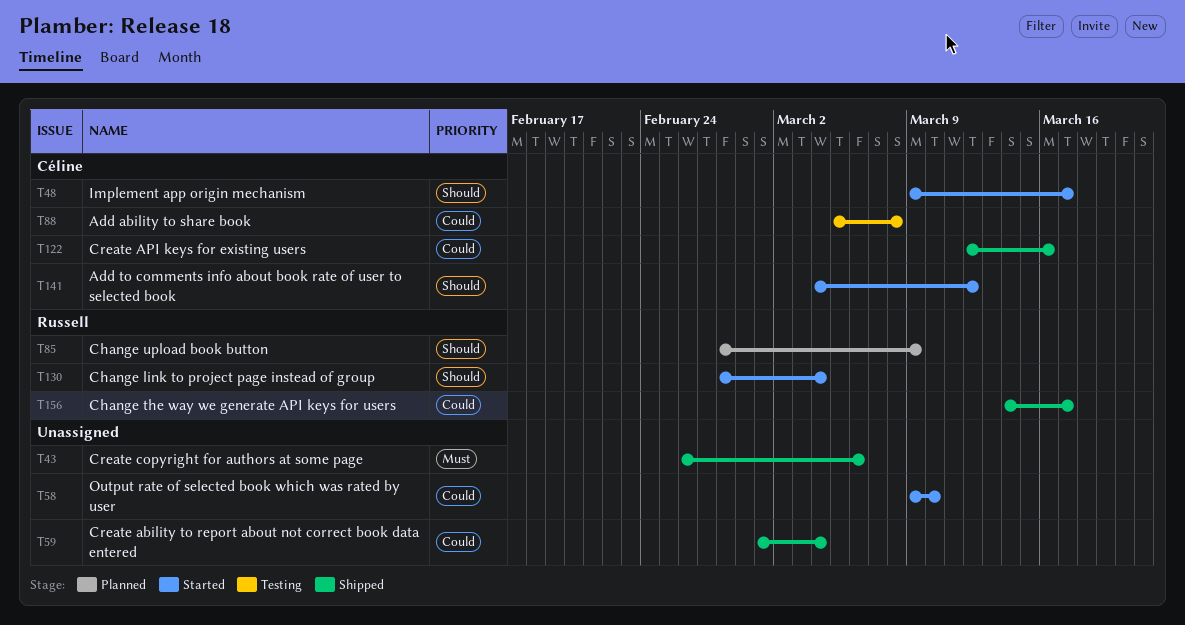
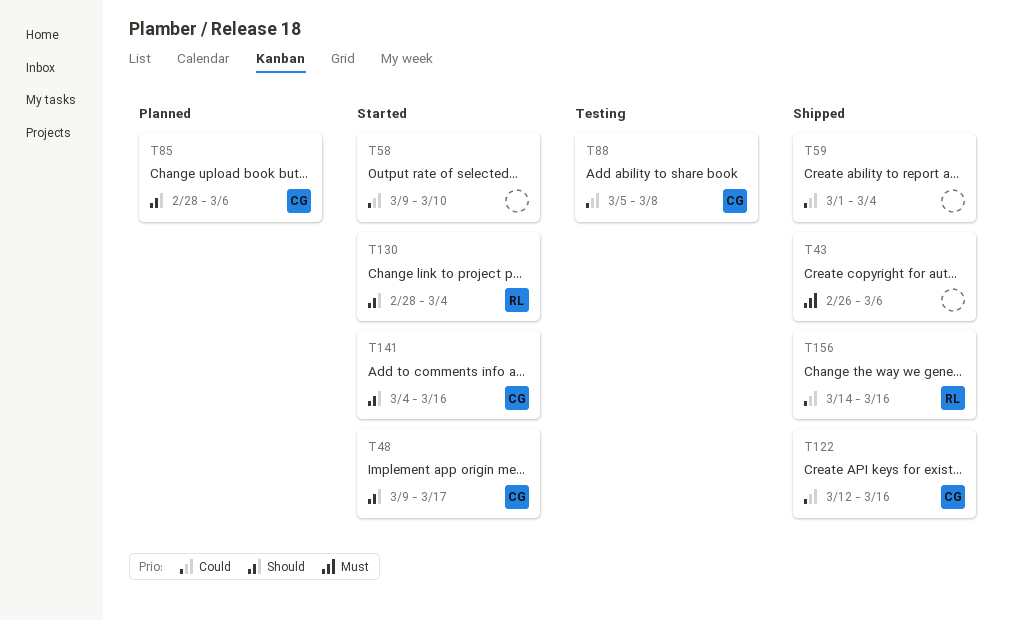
T85, owner: Russell -> Céline
T85, due: Mar 9 -> Mar 6
T141, due: Mar 12 -> Mar 16
T156, due: Mar 17 -> Mar 16

